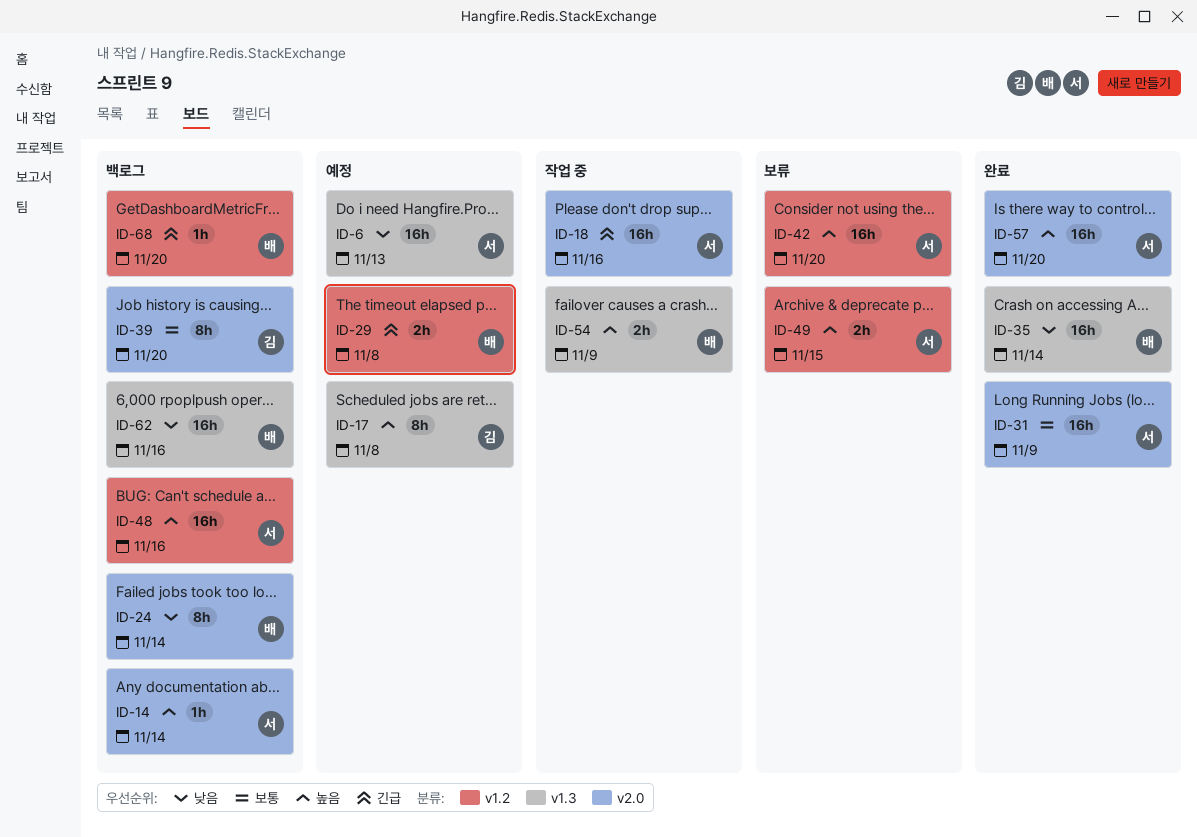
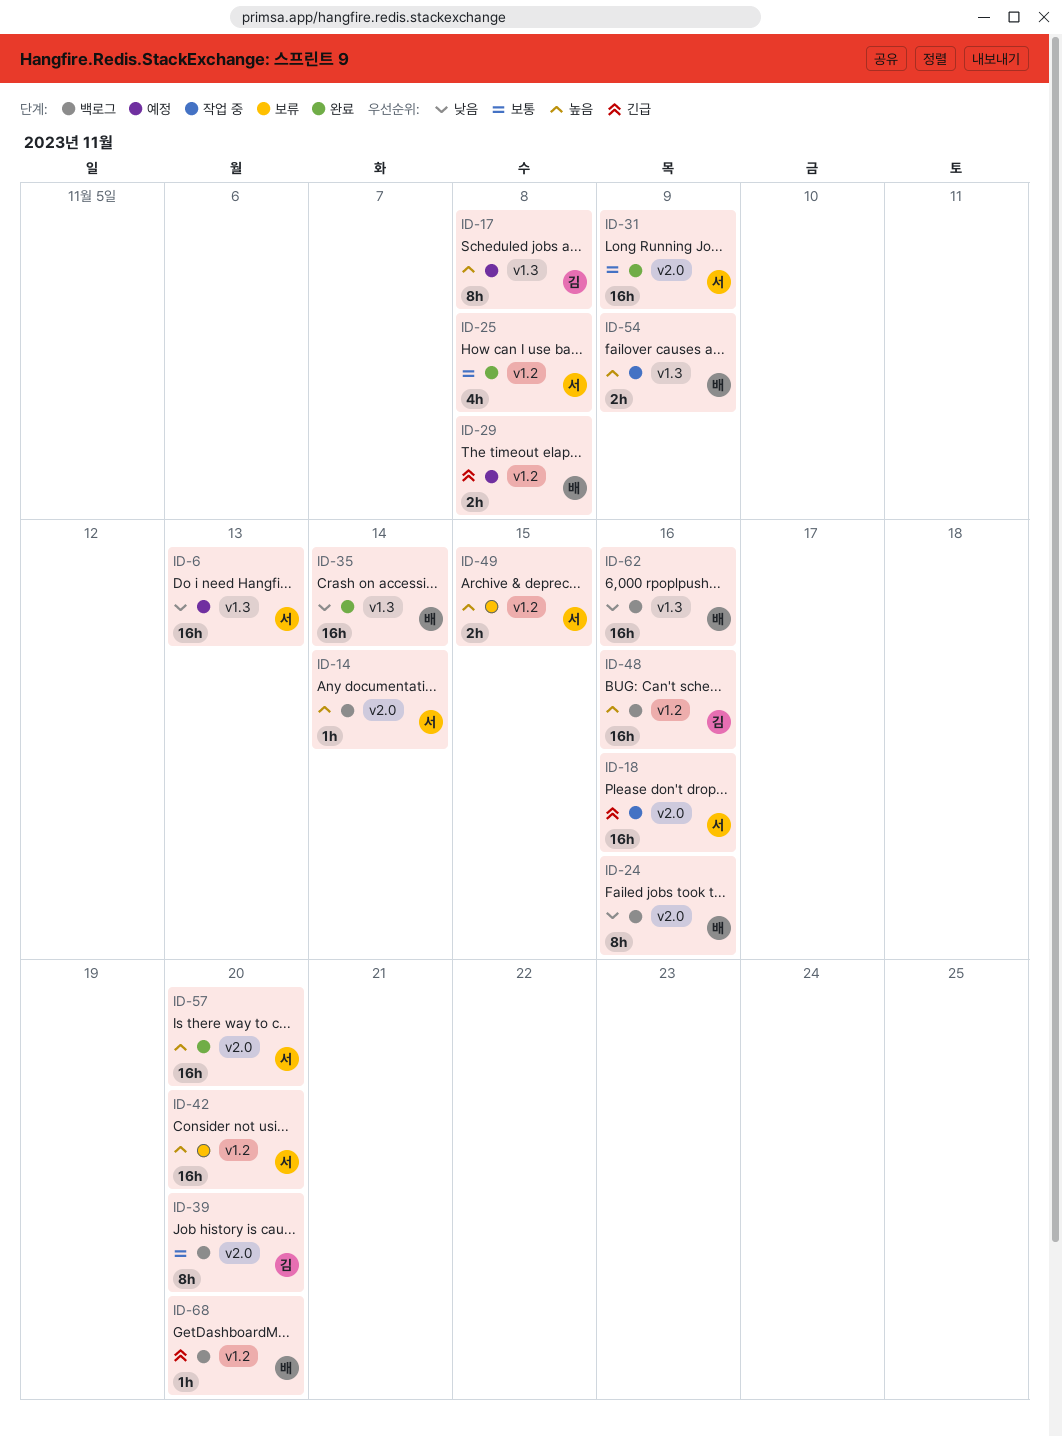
ID-24, due: Nov 14 -> Nov 16
ID-25: none -> present
ID-48, owner: 서 -> 김

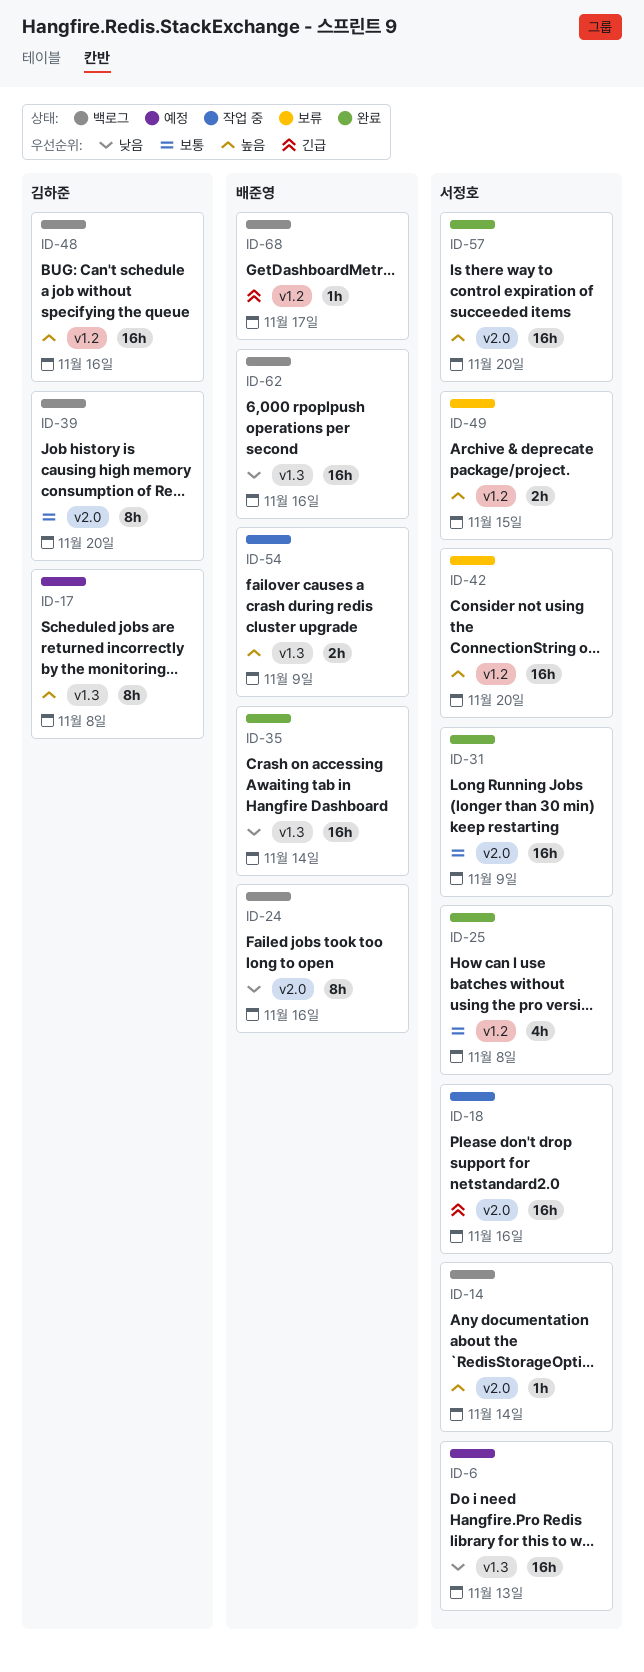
ID-29: present -> none
ID-68, due: Nov 20 -> Nov 17

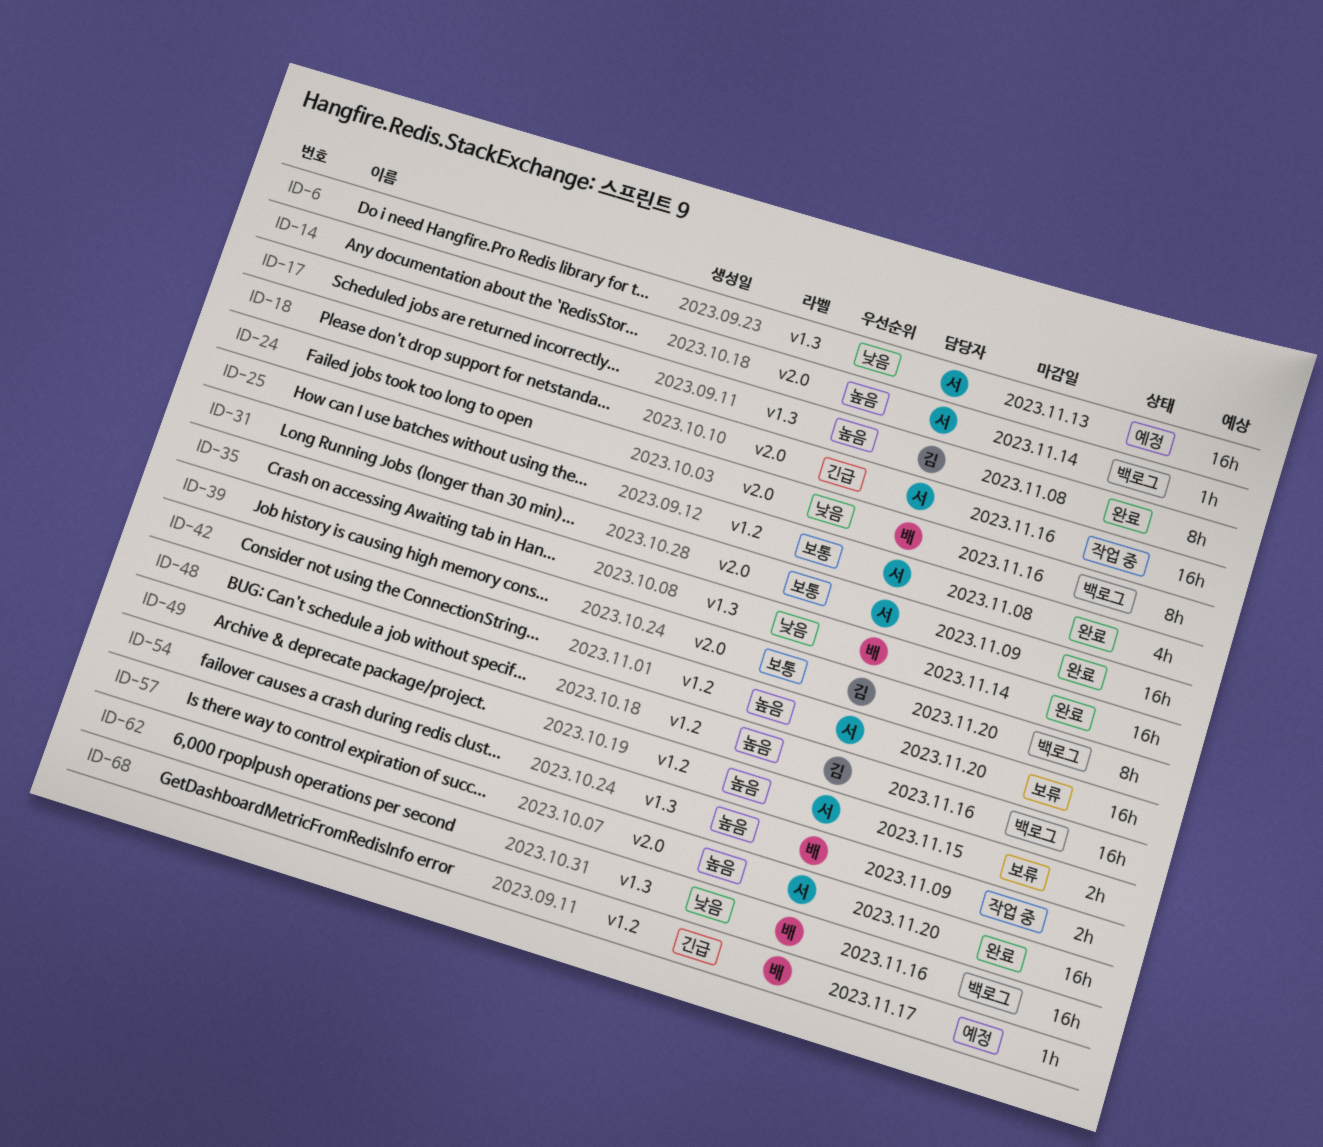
ID-17, status: 예정 -> 완료
ID-68, status: 백로그 -> 예정

